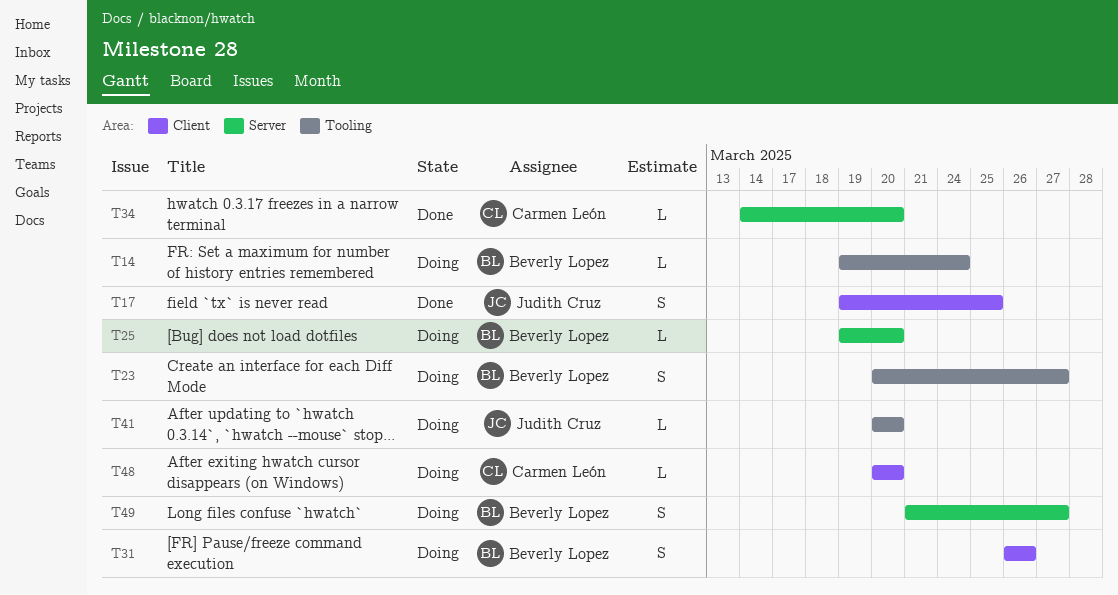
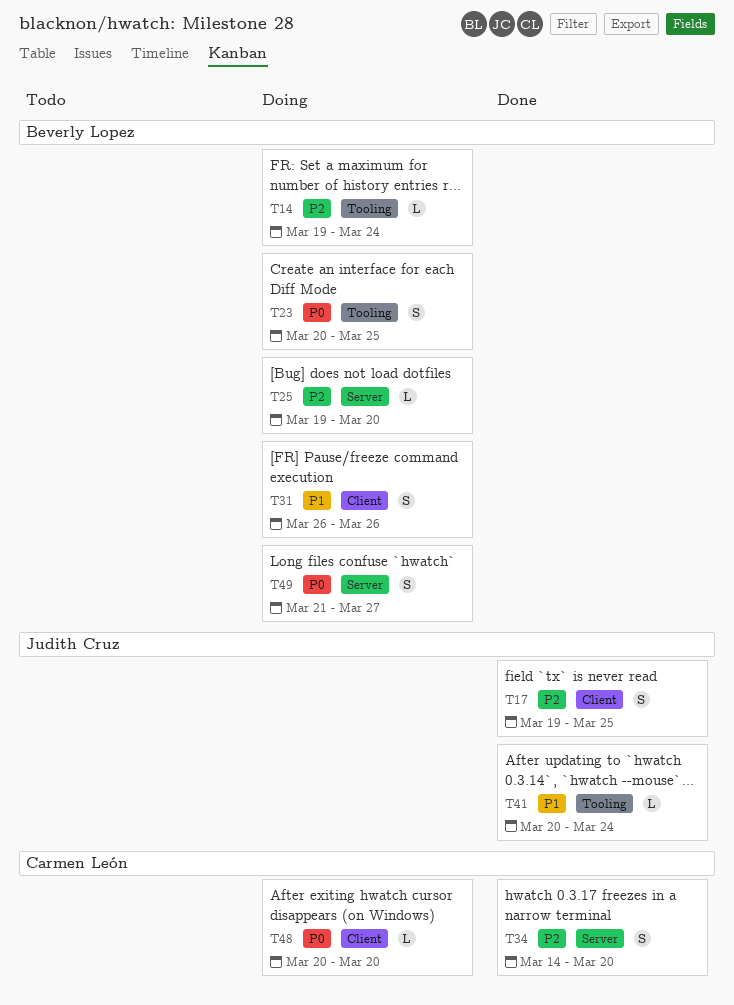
T23, due: Mar 27 -> Mar 25
T34, estimate: L -> S
T41, status: Doing -> Done
T41, due: Mar 20 -> Mar 24

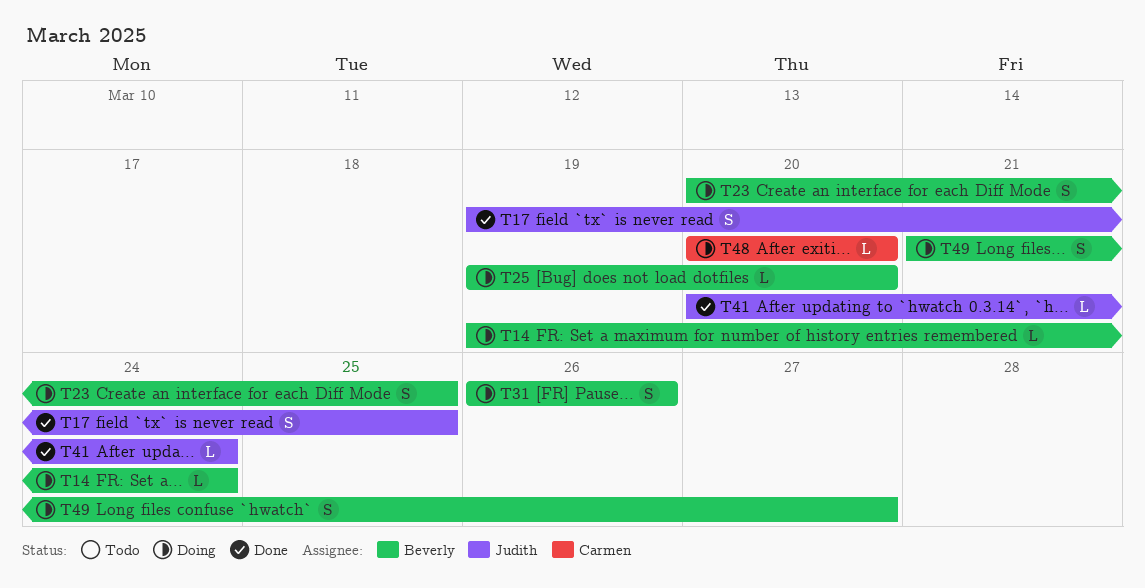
T34: present -> none

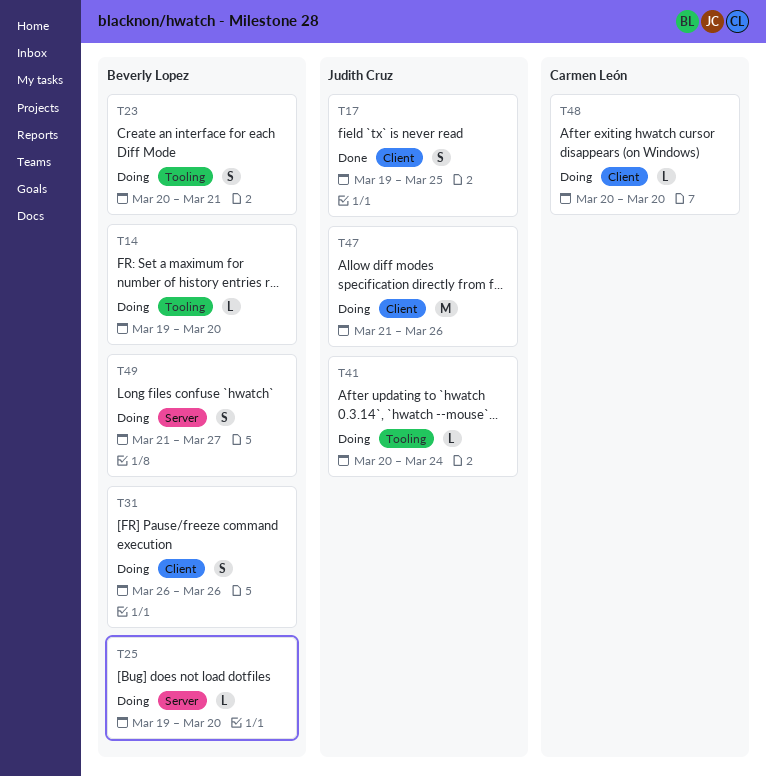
T14, due: Mar 24 -> Mar 20
T23, due: Mar 25 -> Mar 21
T41, status: Done -> Doing
T47: none -> present

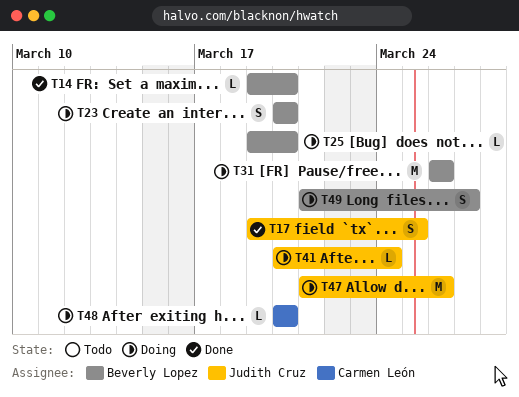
T14, status: Doing -> Done
T23, due: Mar 21 -> Mar 20
T31, estimate: S -> M

